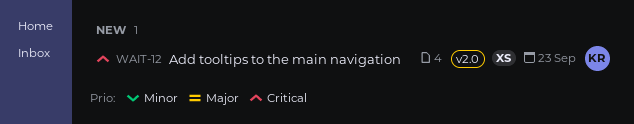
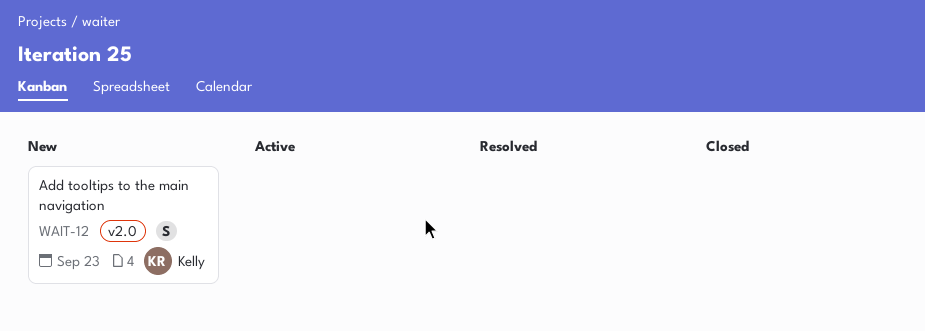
WAIT-12, estimate: XS -> S

